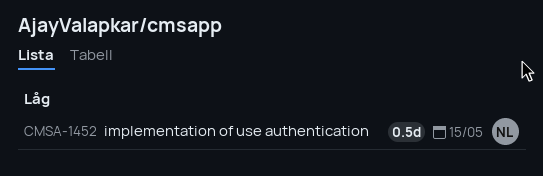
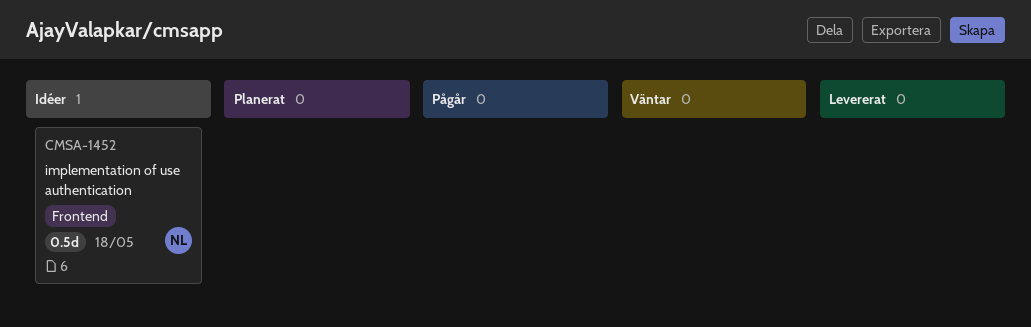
CMSA-1452, due: May 15 -> May 18

